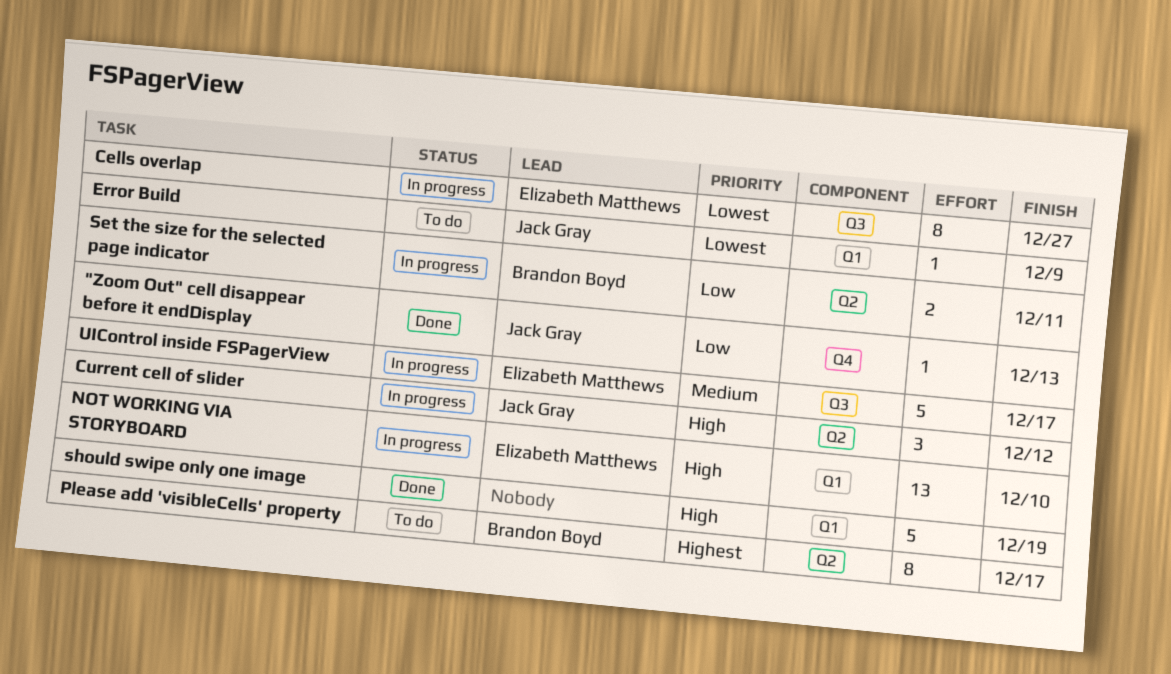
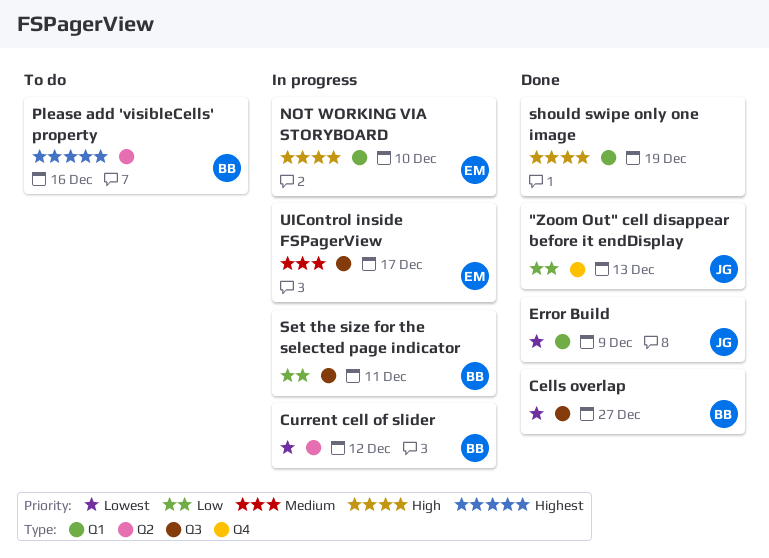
Cells overlap, status: In progress -> Done
Cells overlap, owner: Elizabeth Matthews -> Brandon Boyd
Current cell of slider, owner: Jack Gray -> Brandon Boyd
Current cell of slider, priority: High -> Lowest
Error Build, status: To do -> Done
Please add 'visibleCells' property, due: Dec 17 -> Dec 16
Set the size for the selected page indicator, label: Q2 -> Q3

